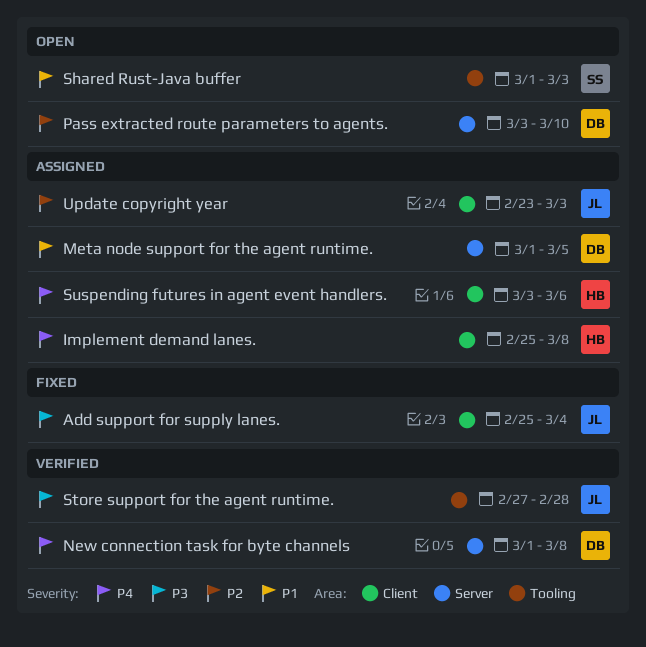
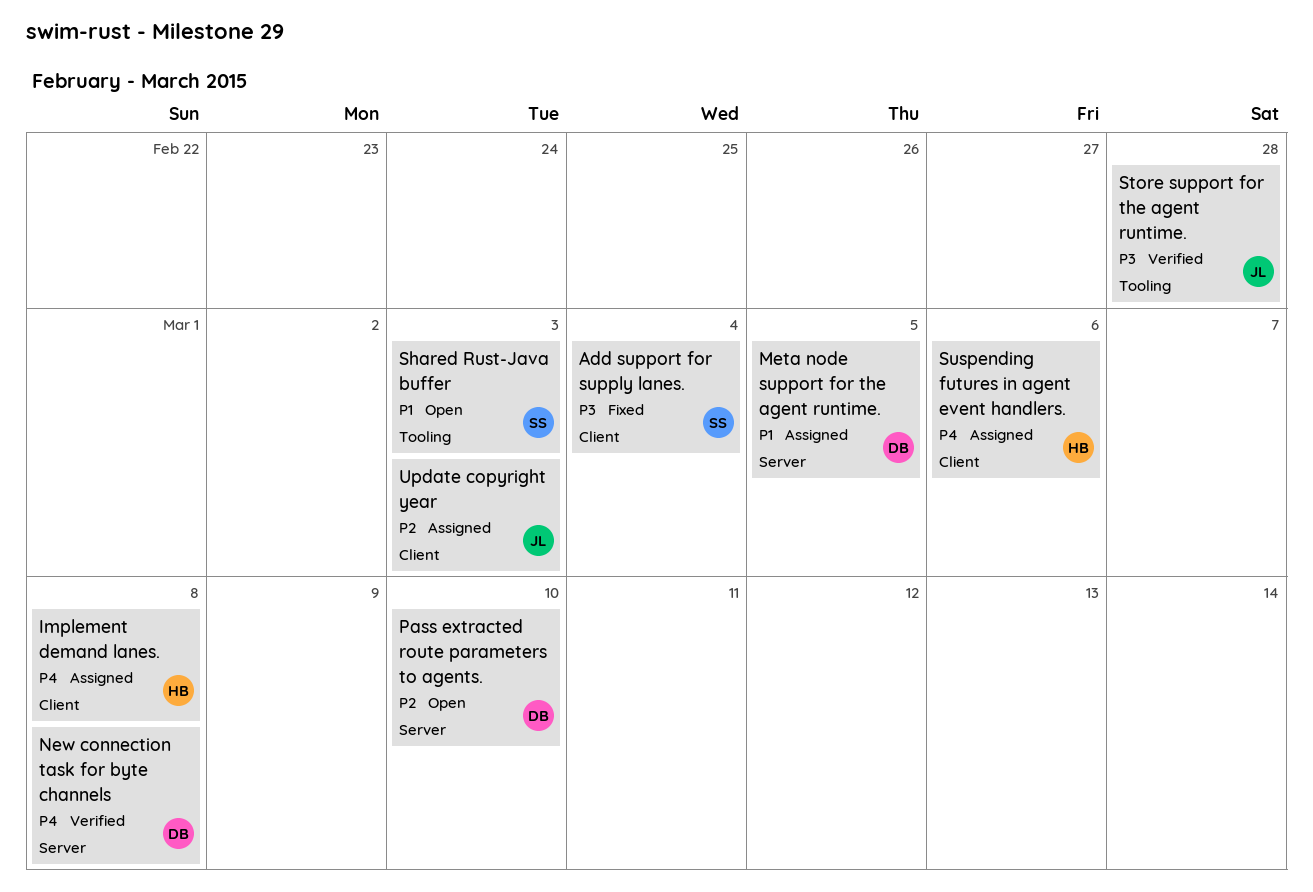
Add support for supply lanes., owner: JL -> SS

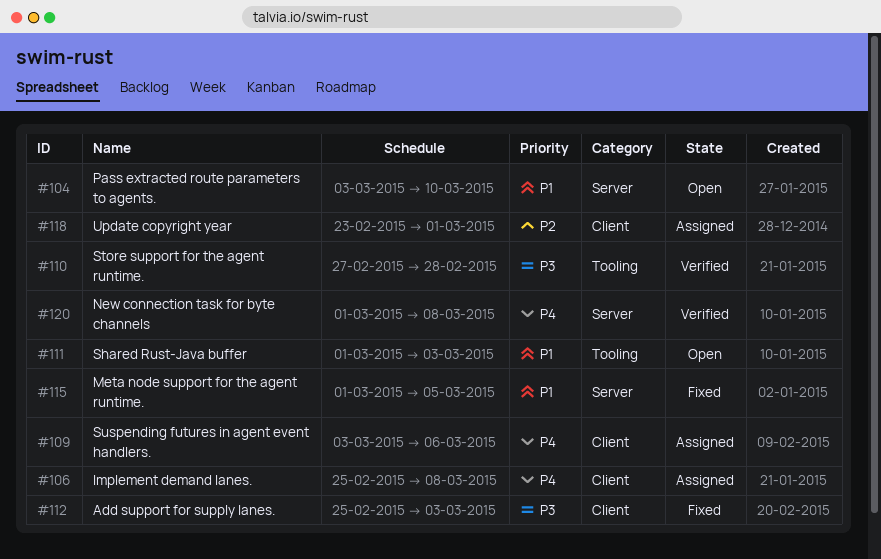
Add support for supply lanes., due: Mar 4 -> Mar 3
Meta node support for the agent runtime., status: Assigned -> Fixed
Pass extracted route parameters to agents., priority: P2 -> P1
Update copyright year, due: Mar 3 -> Mar 1

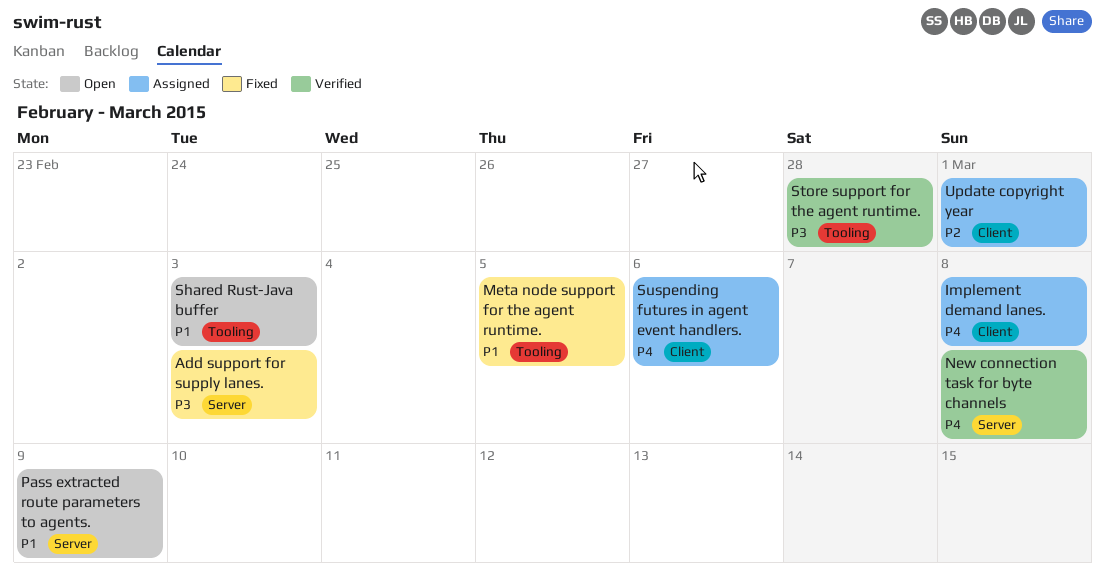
Add support for supply lanes., label: Client -> Server
Meta node support for the agent runtime., label: Server -> Tooling
Pass extracted route parameters to agents., due: Mar 10 -> Mar 9

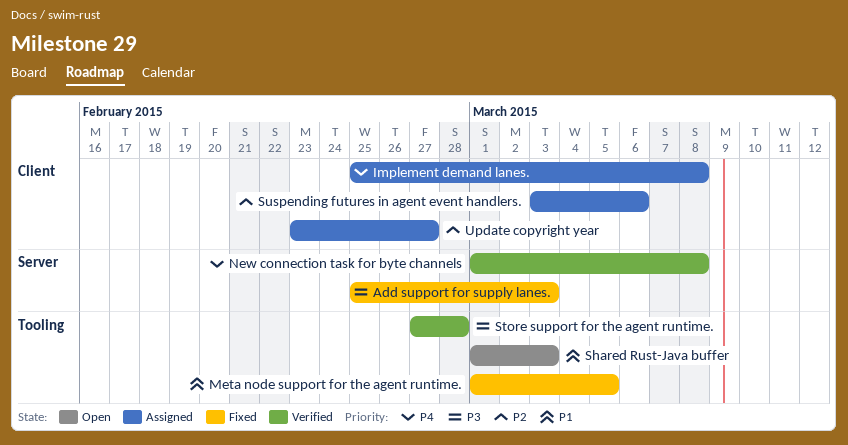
Pass extracted route parameters to agents.: present -> none
Suspending futures in agent event handlers., priority: P4 -> P2
Update copyright year, due: Mar 1 -> Feb 27

